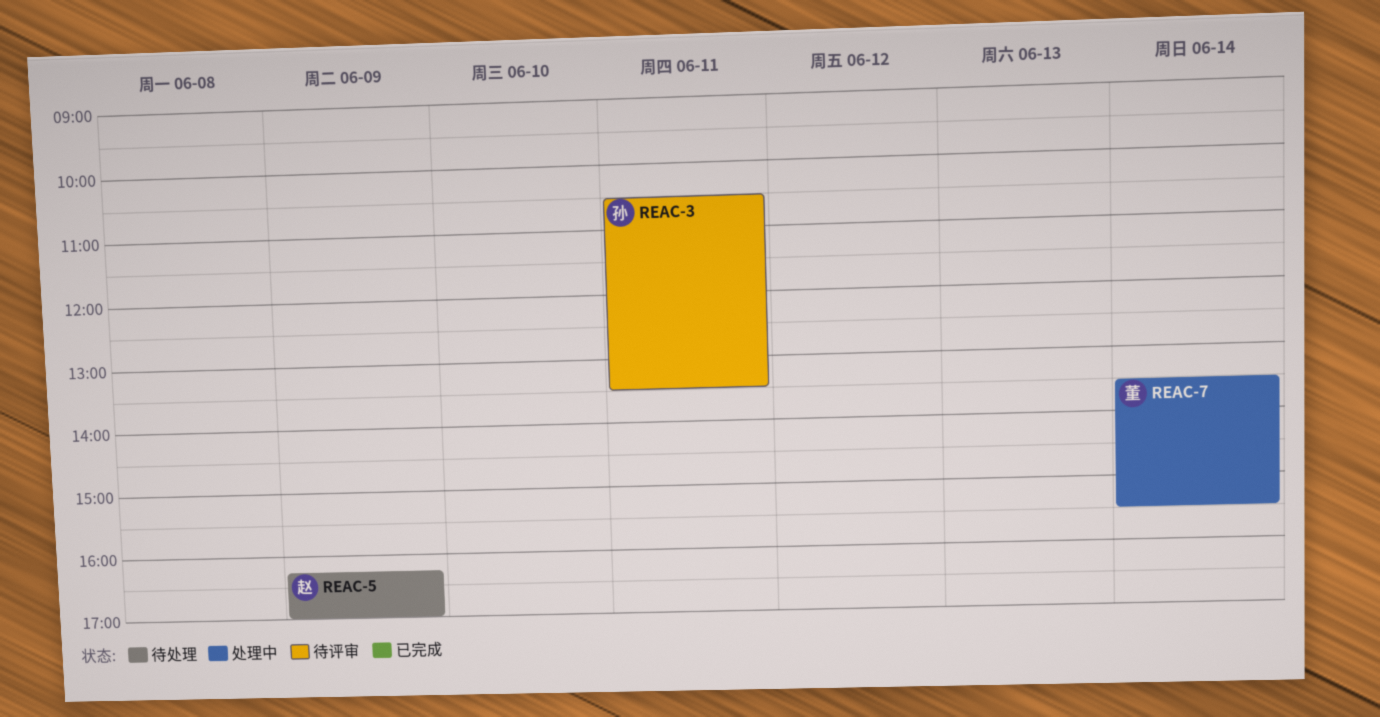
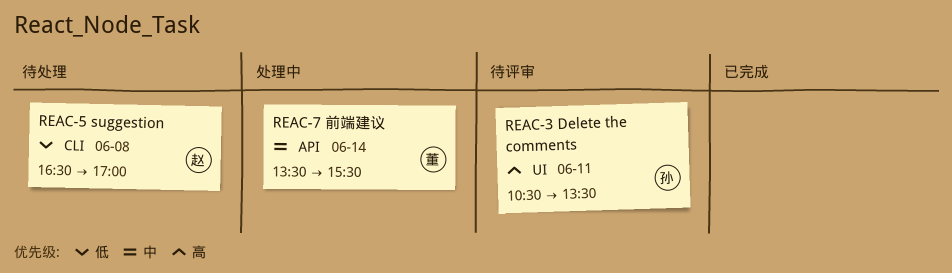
REAC-5, day: Jun 9 -> Jun 8
REAC-5, begins: 16:15 -> 16:30

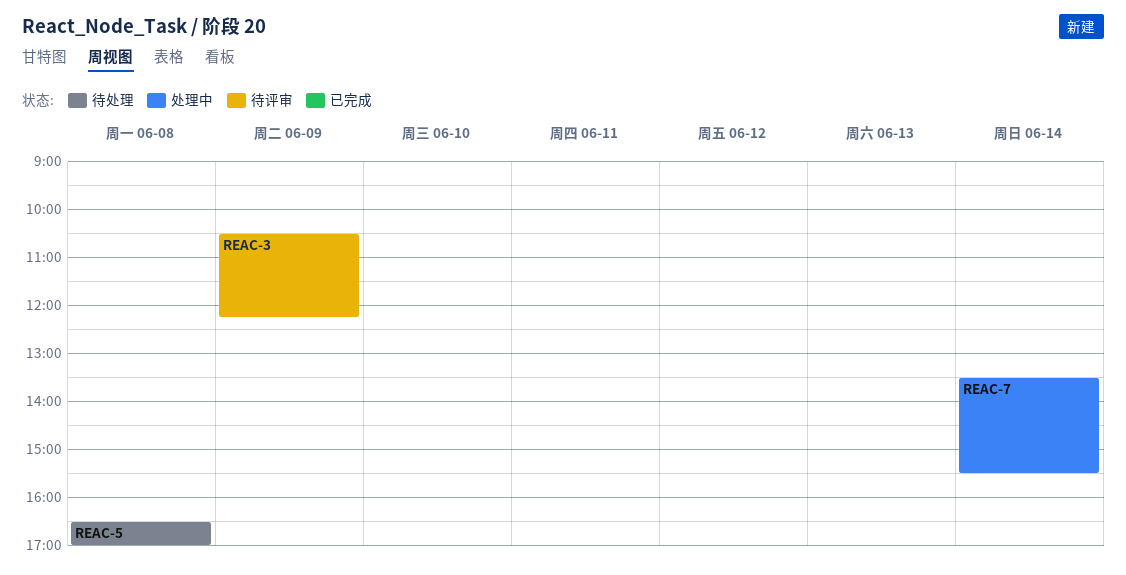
REAC-3, day: Jun 11 -> Jun 9
REAC-3, ends: 13:30 -> 12:15

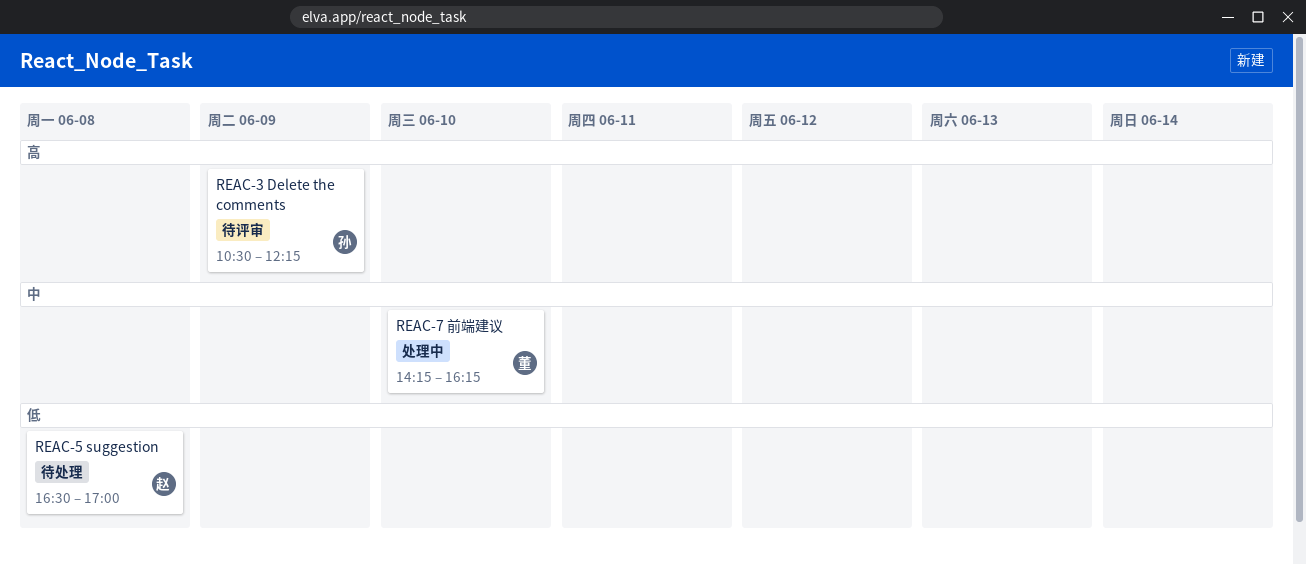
REAC-7, day: Jun 14 -> Jun 10
REAC-7, begins: 13:30 -> 14:15
REAC-7, ends: 15:30 -> 16:15

